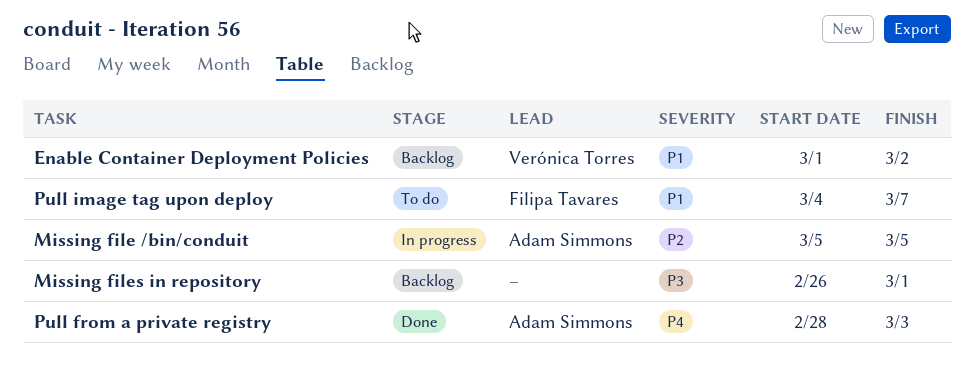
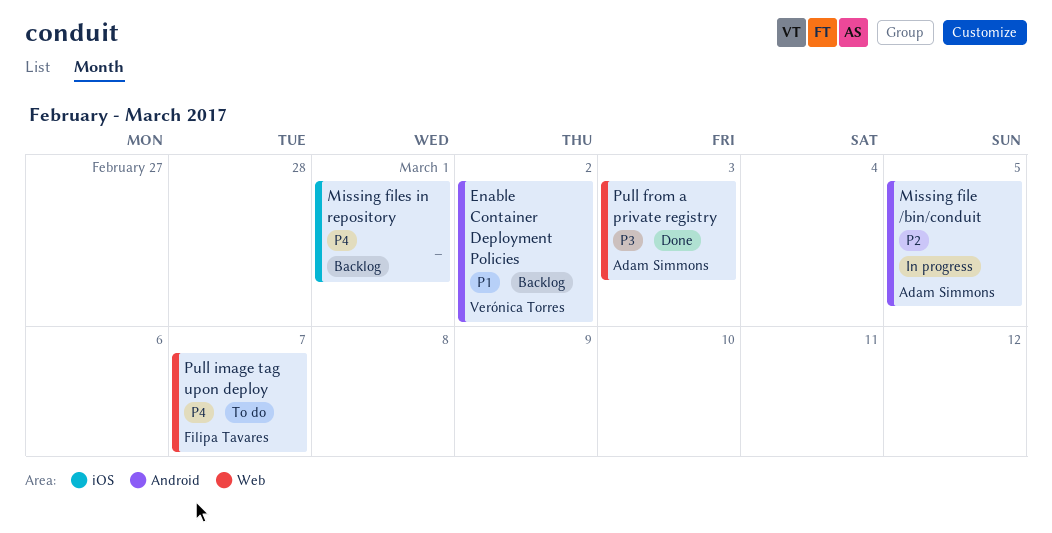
Missing files in repository, priority: P3 -> P4
Pull from a private registry, priority: P4 -> P3
Pull image tag upon deploy, priority: P1 -> P4

